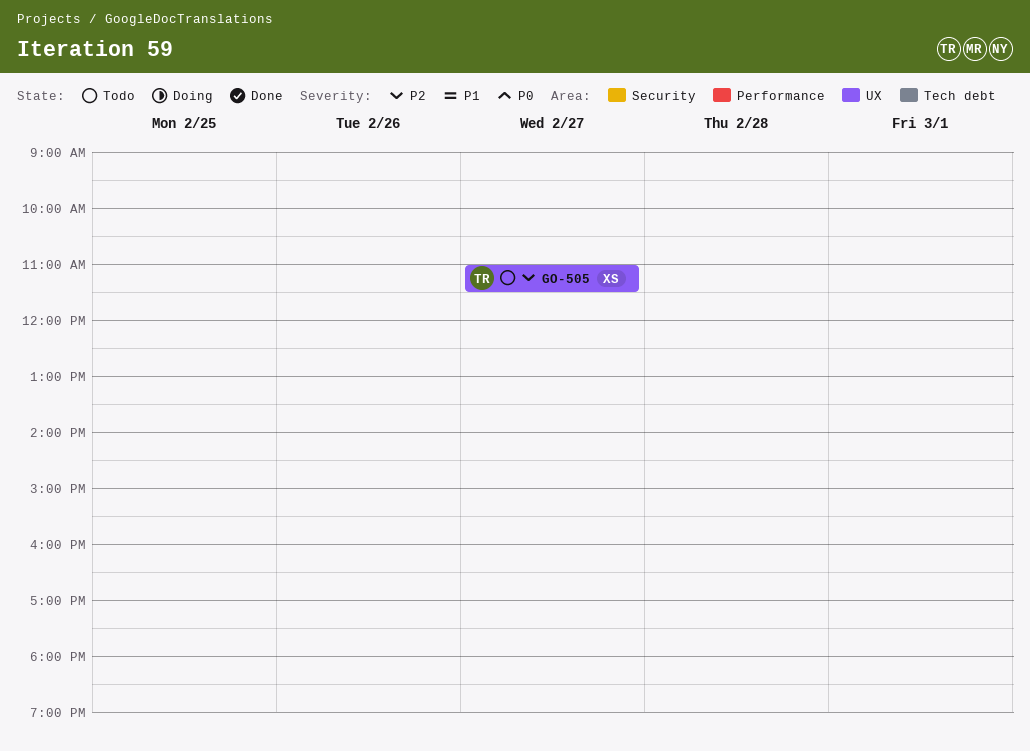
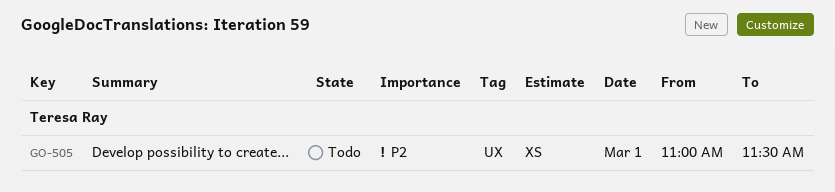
GO-505, day: Feb 27 -> Mar 1

